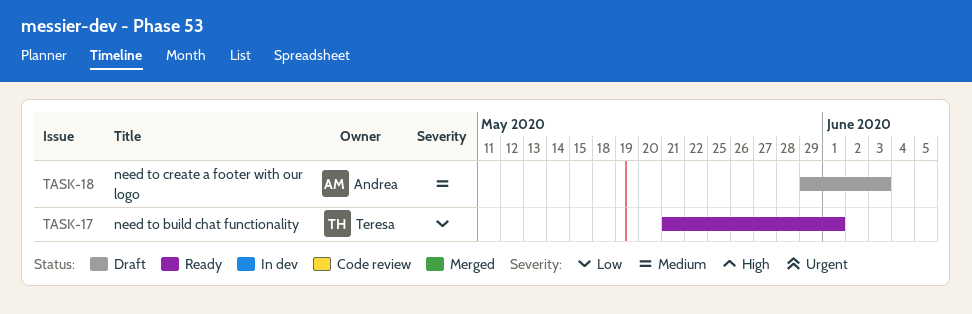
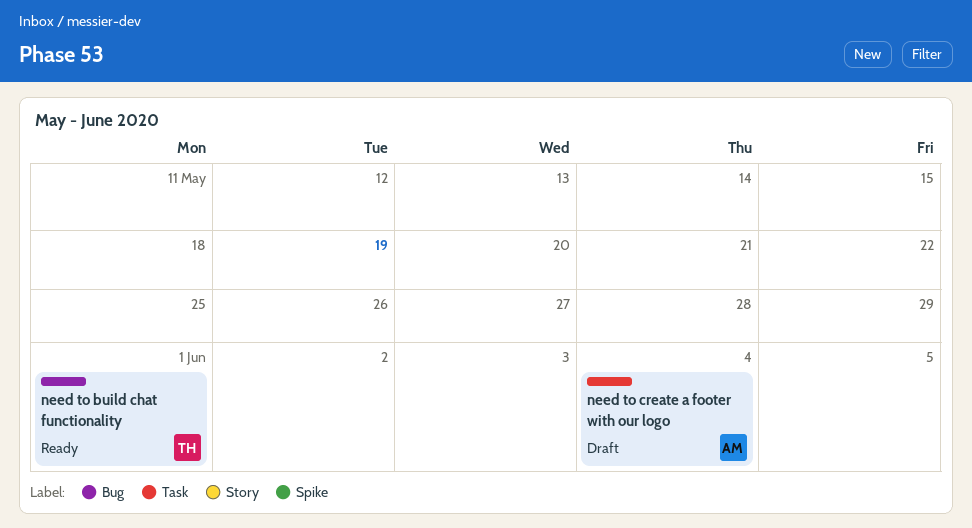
need to create a footer with our logo, due: Jun 3 -> Jun 4

